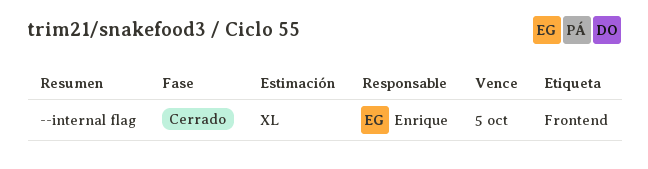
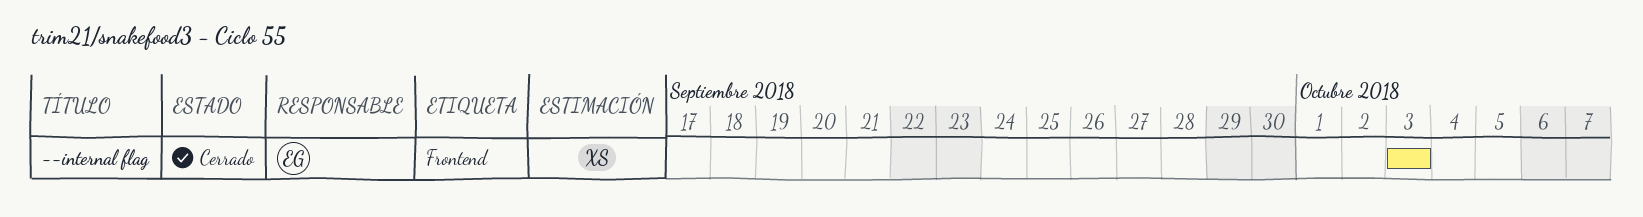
--internal flag, estimate: XL -> XS
--internal flag, due: Oct 5 -> Oct 3

